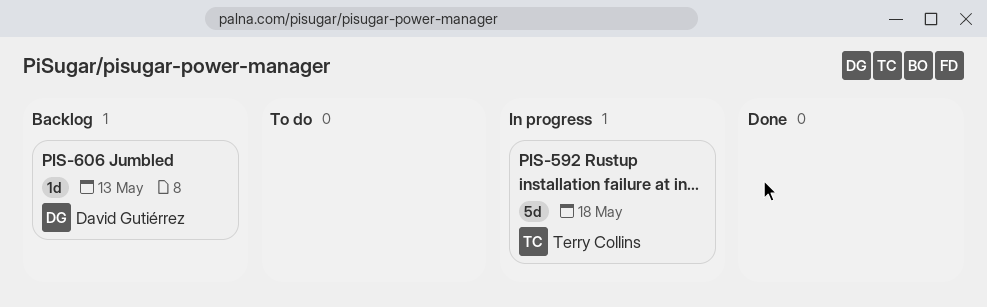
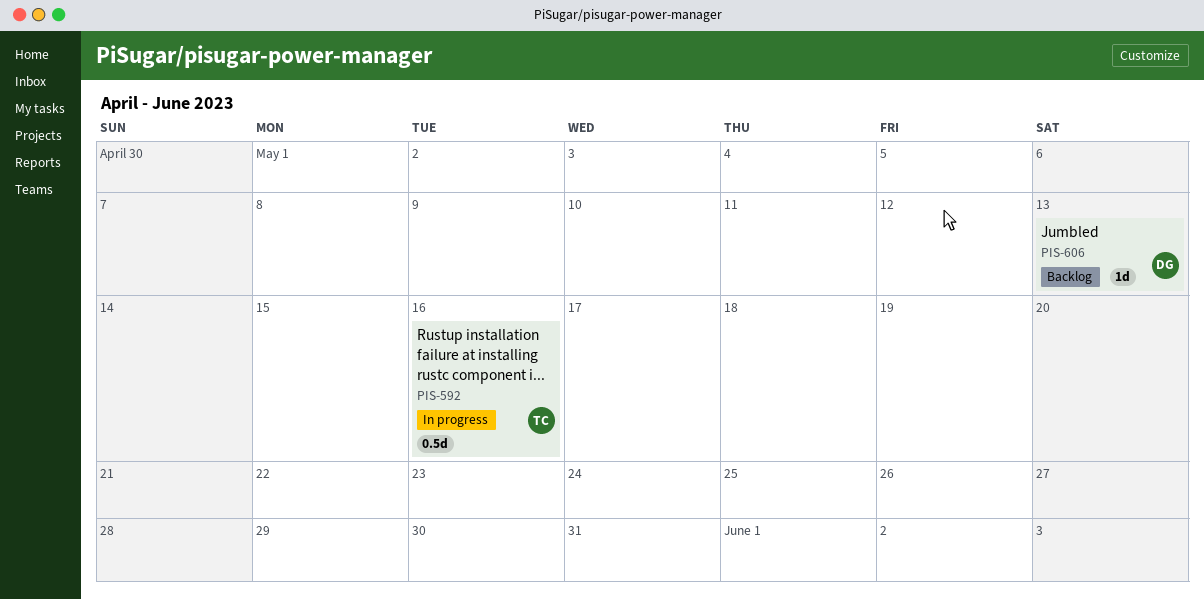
PIS-592, estimate: 5d -> 0.5d
PIS-592, due: May 18 -> May 16

